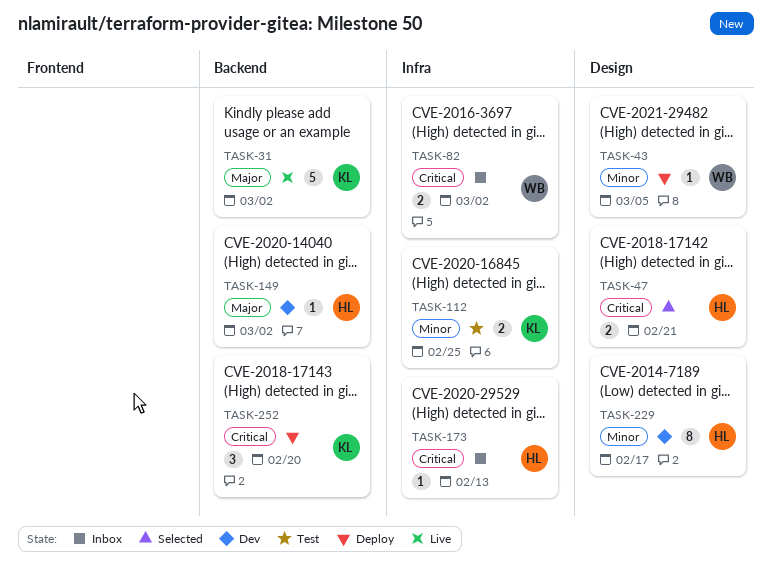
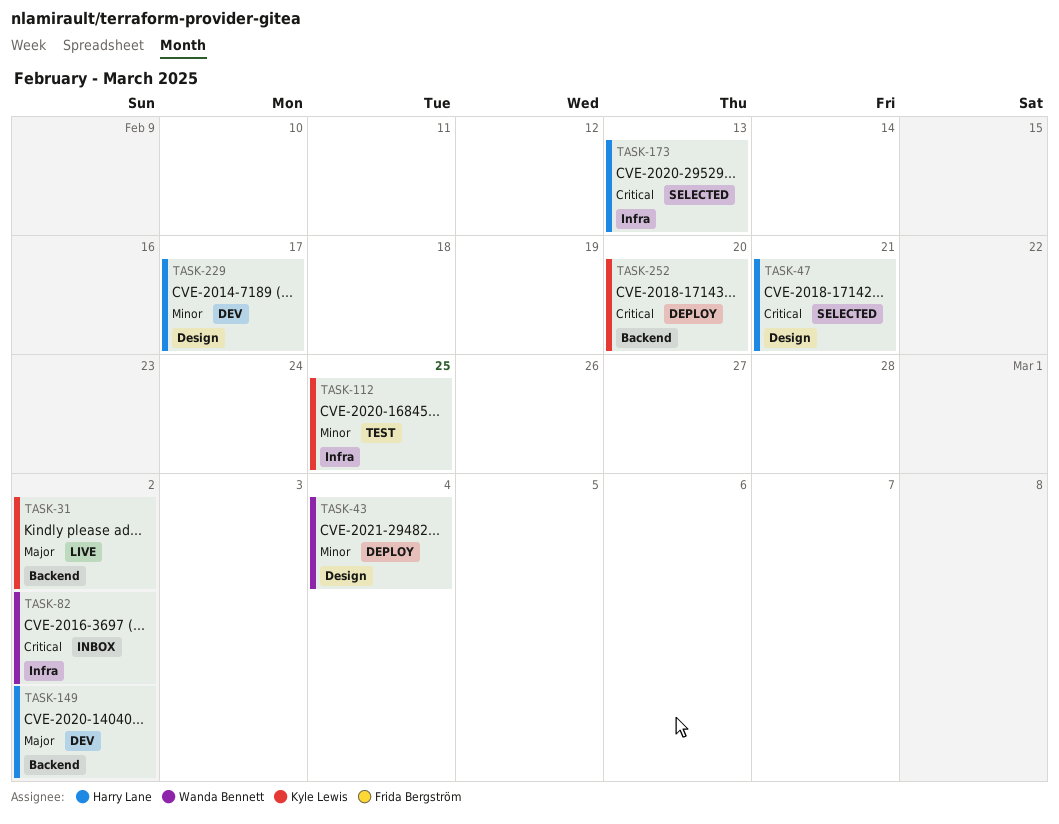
TASK-43, due: Mar 5 -> Mar 4
TASK-173, status: Inbox -> Selected

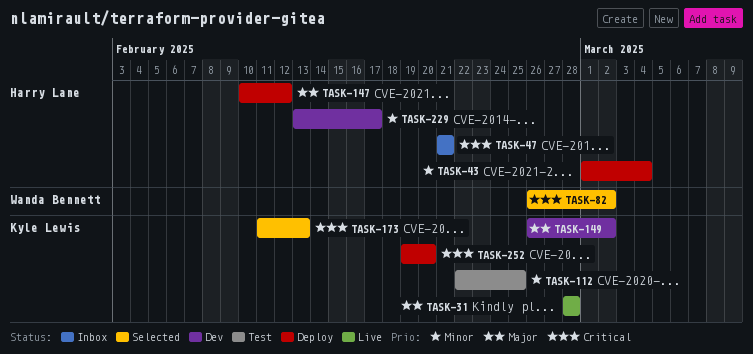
TASK-31, due: Mar 2 -> Feb 28
TASK-43, owner: Wanda Bennett -> Harry Lane
TASK-47, status: Selected -> Inbox
TASK-82, status: Inbox -> Selected
TASK-147: none -> present
TASK-149, owner: Harry Lane -> Kyle Lewis
TASK-173, owner: Harry Lane -> Kyle Lewis

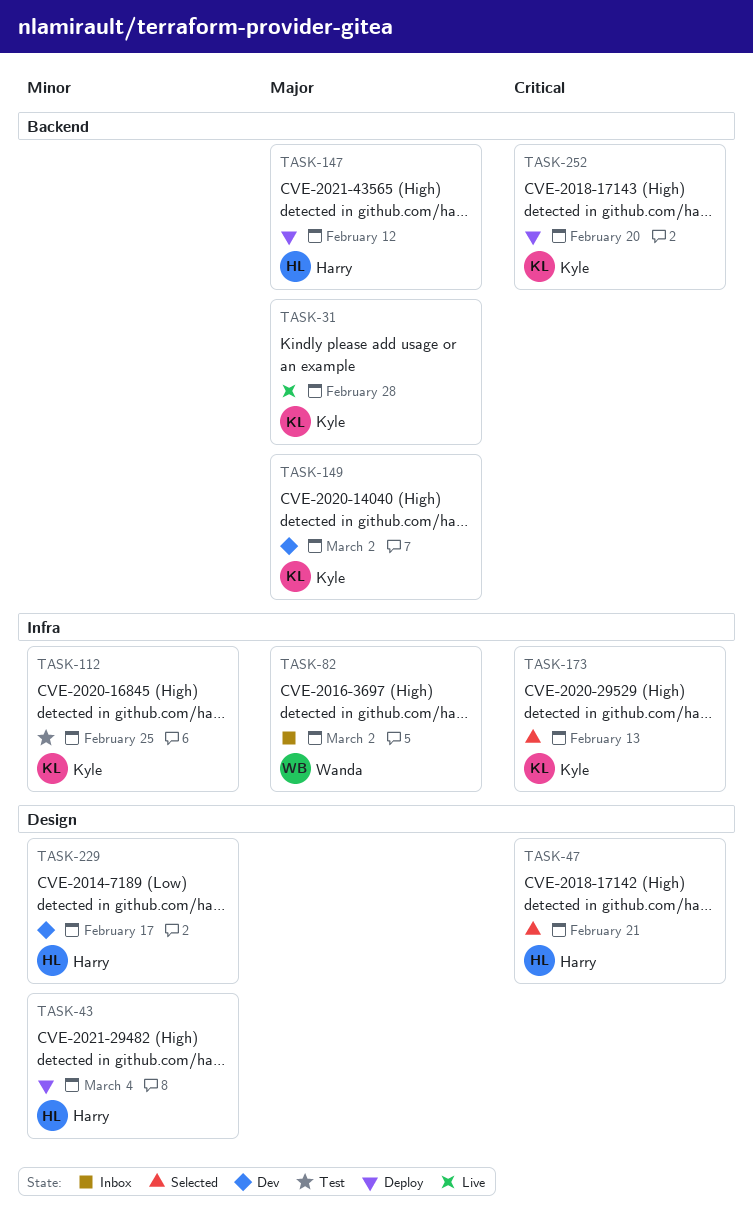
TASK-47, status: Inbox -> Selected
TASK-82, status: Selected -> Inbox
TASK-82, priority: Critical -> Major

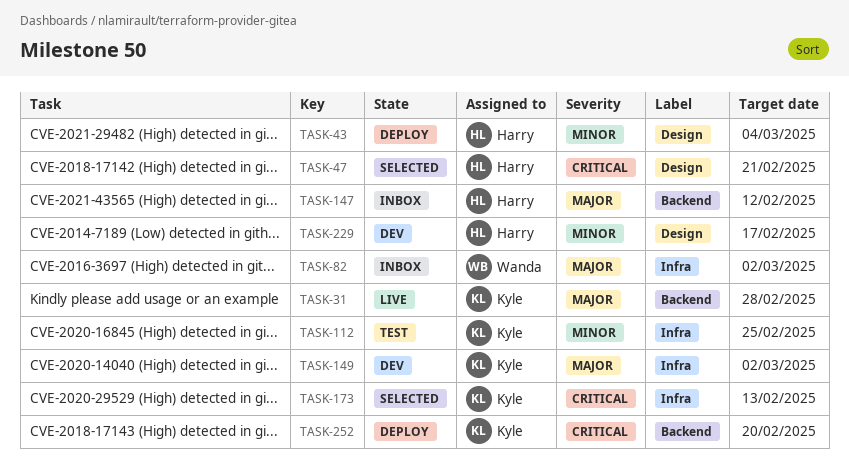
TASK-147, status: Deploy -> Inbox
TASK-149, label: Backend -> Infra

